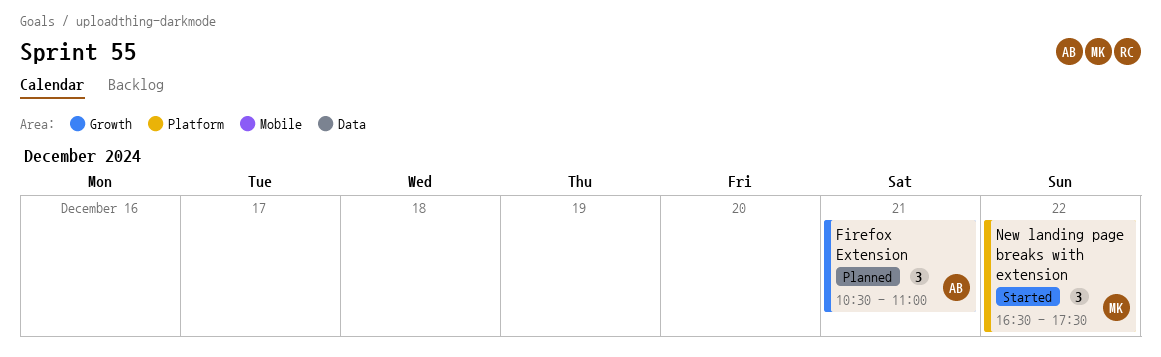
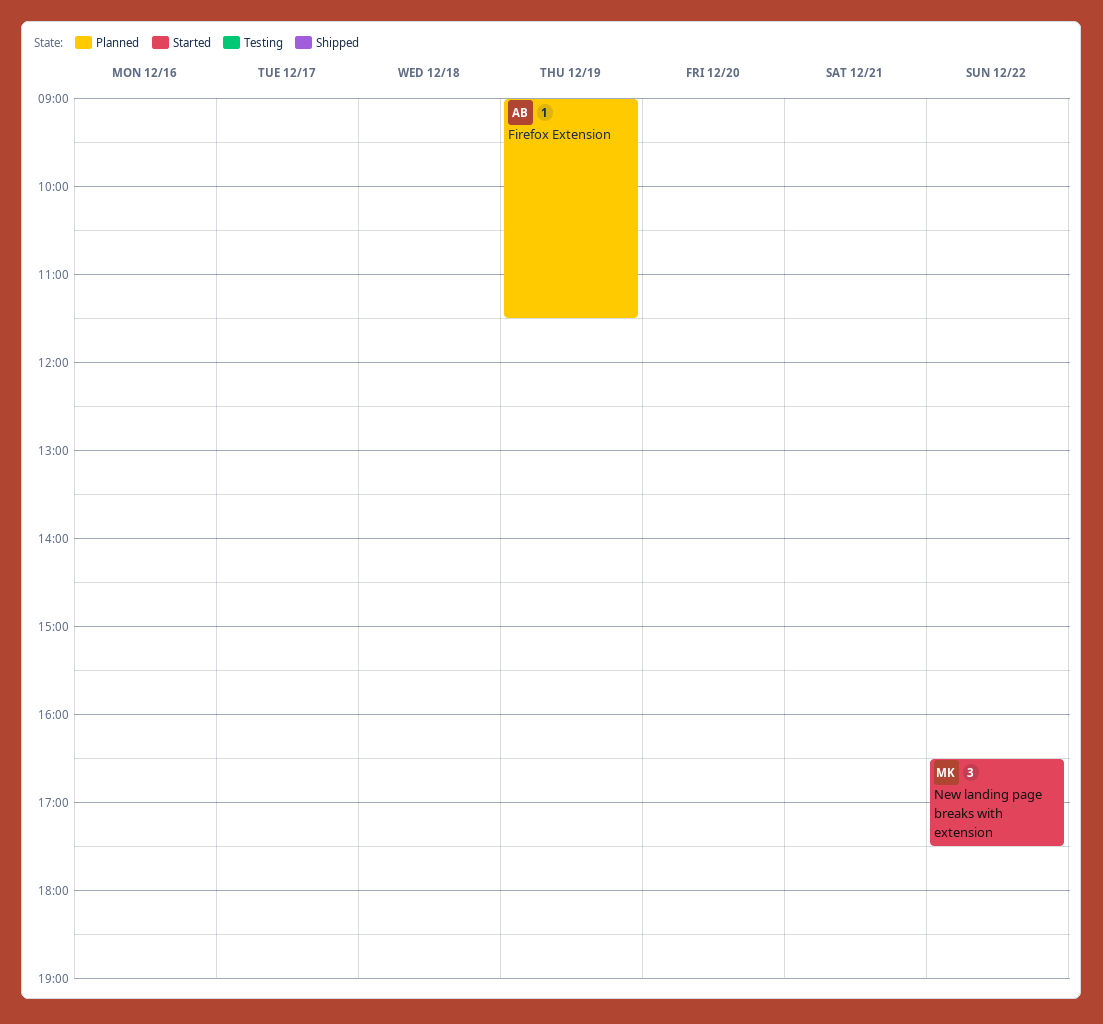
Firefox Extension, estimate: 3 -> 1
Firefox Extension, day: Dec 21 -> Dec 19
Firefox Extension, begins: 10:30 -> 09:00
Firefox Extension, ends: 11:00 -> 11:30

